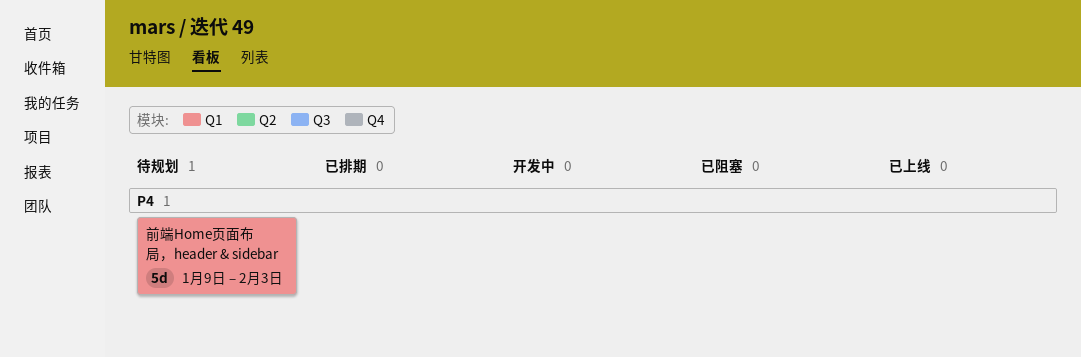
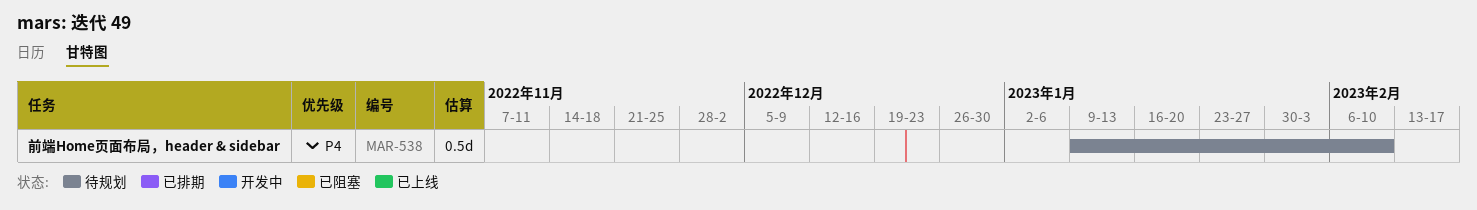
前端Home页面布局，header & sidebar, estimate: 5d -> 0.5d
前端Home页面布局，header & sidebar, due: Feb 3 -> Feb 10

